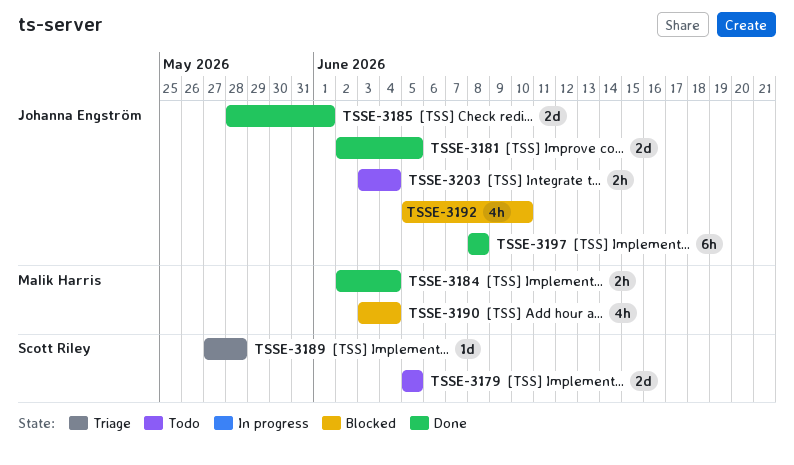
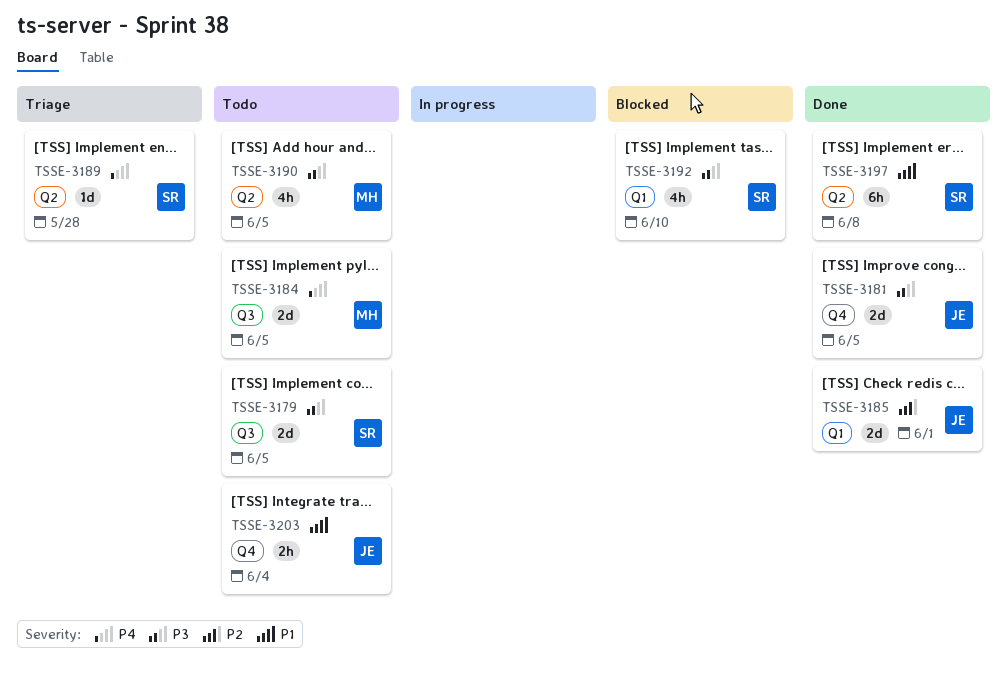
TSSE-3184, status: Done -> Todo
TSSE-3184, estimate: 2h -> 2d
TSSE-3184, due: Jun 4 -> Jun 5
TSSE-3190, status: Blocked -> Todo
TSSE-3190, due: Jun 4 -> Jun 5
TSSE-3192, owner: Johanna Engström -> Scott Riley
TSSE-3197, owner: Johanna Engström -> Scott Riley

